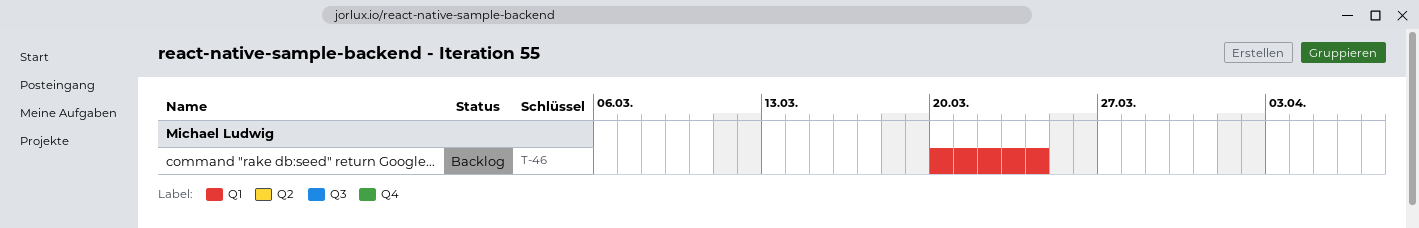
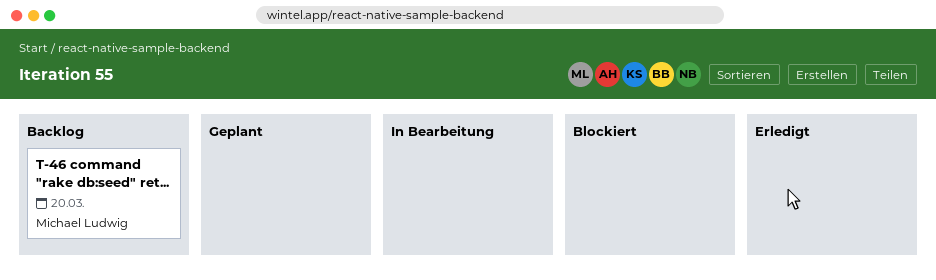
T-46, due: Mar 24 -> Mar 20

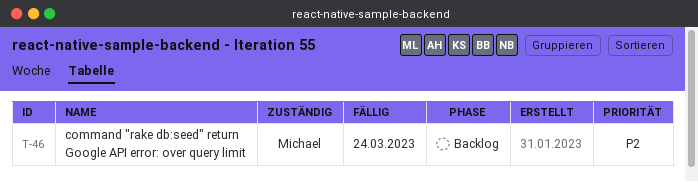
T-46, due: Mar 20 -> Mar 24

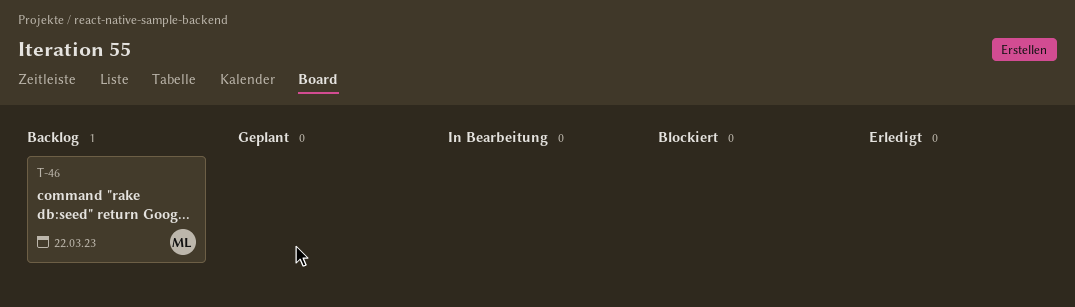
T-46, due: Mar 24 -> Mar 22

